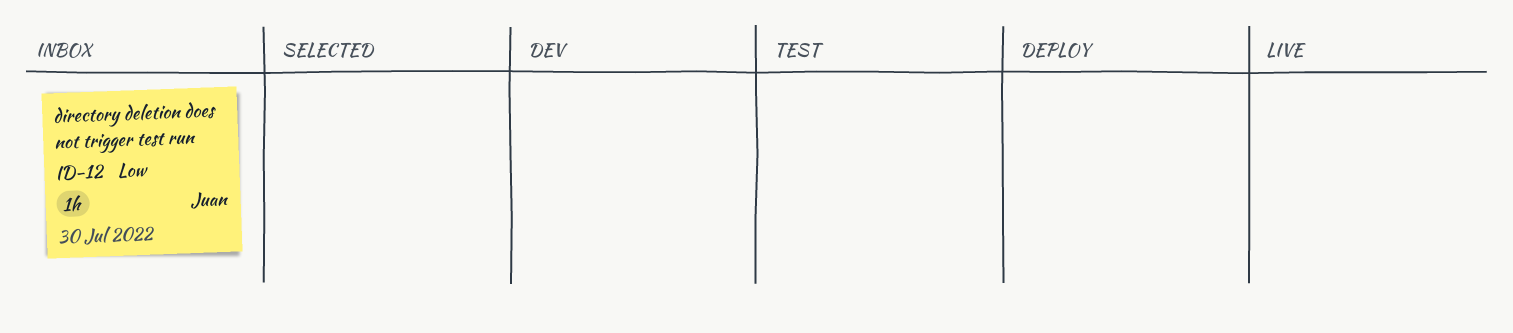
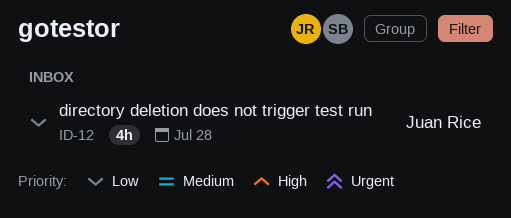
ID-12, estimate: 1h -> 4h
ID-12, due: Jul 30 -> Jul 28

